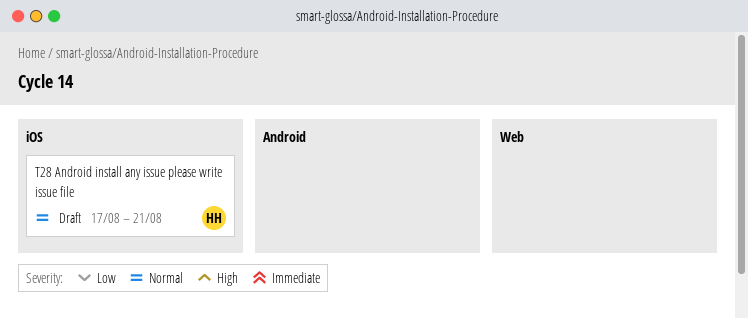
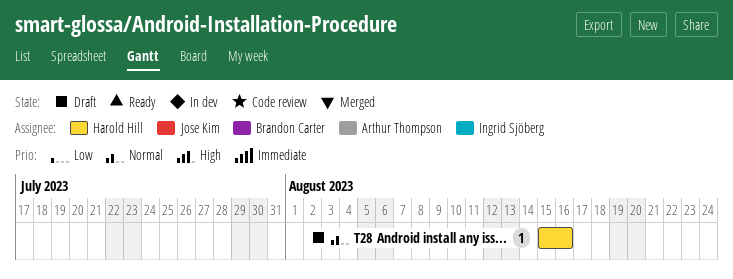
T28, start: Aug 17 -> Aug 15
T28, due: Aug 21 -> Aug 16

